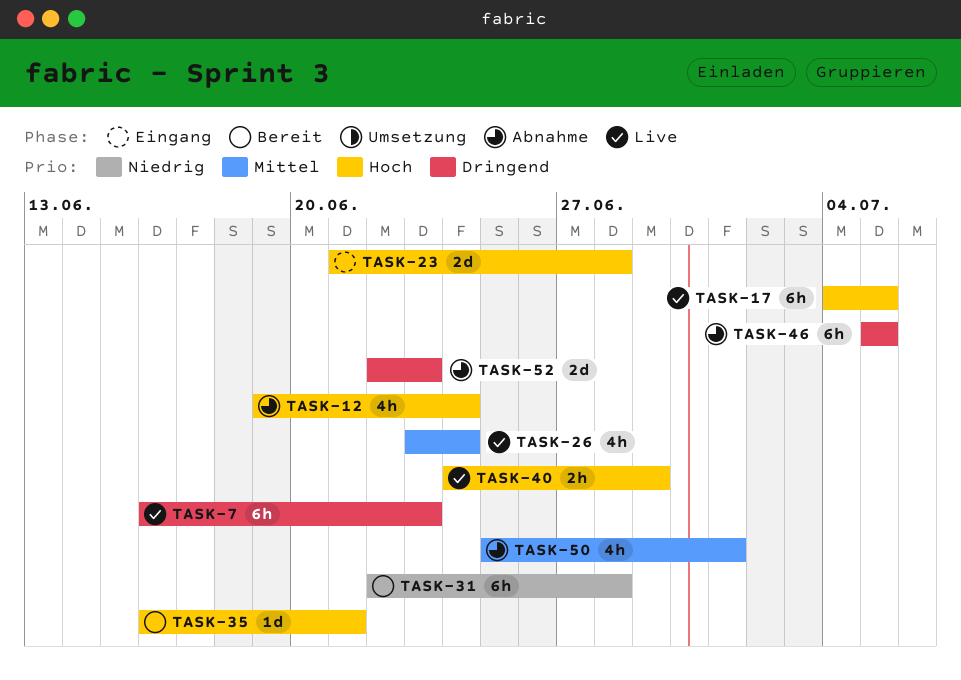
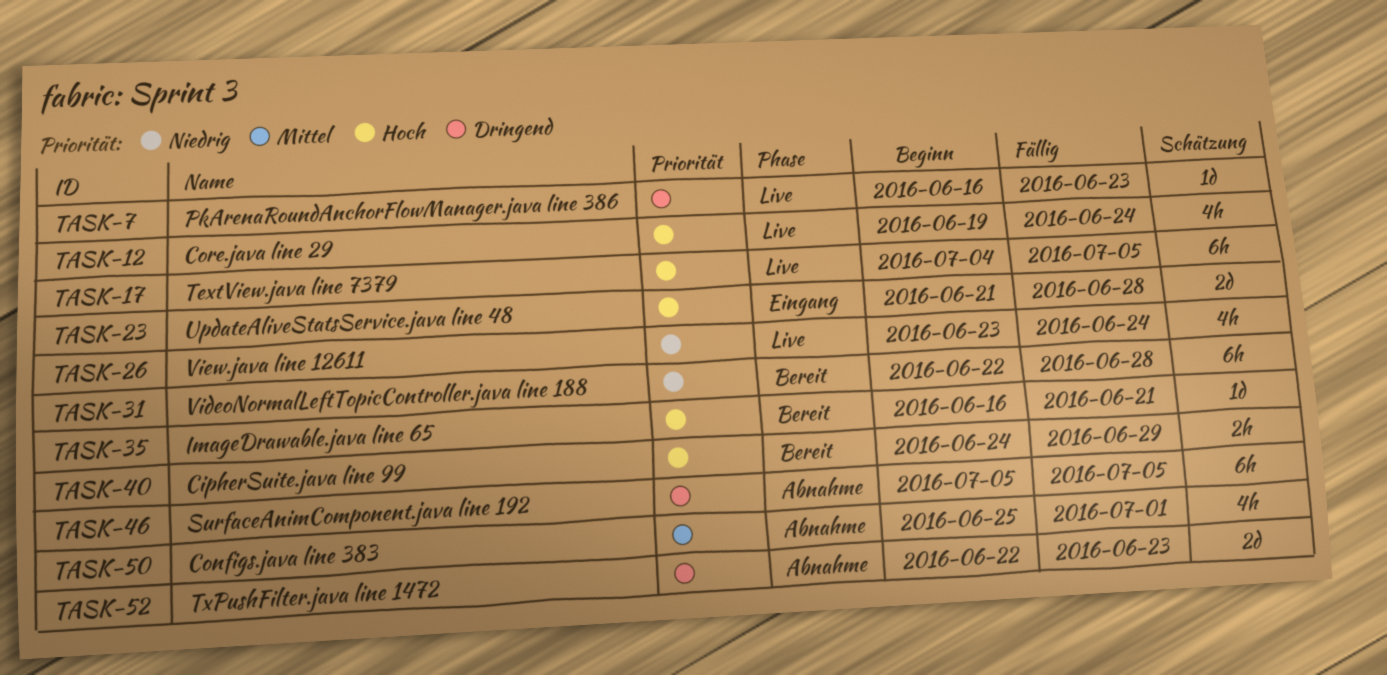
TASK-7, estimate: 6h -> 1d
TASK-12, status: Abnahme -> Live
TASK-26, priority: Mittel -> Niedrig
TASK-40, status: Live -> Bereit

